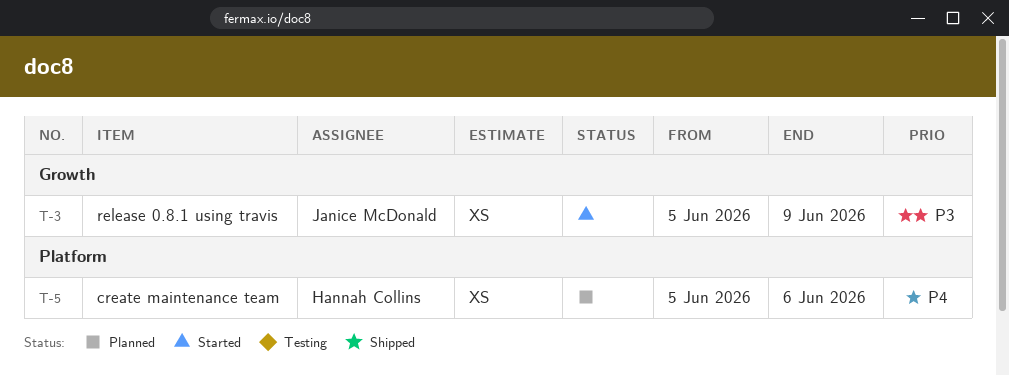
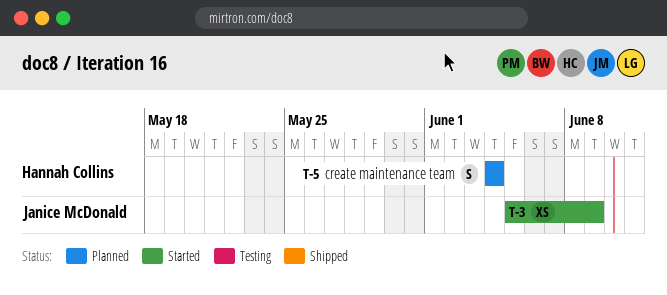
T-5, estimate: XS -> S
T-5, start: Jun 5 -> Jun 4
T-5, due: Jun 6 -> Jun 4

